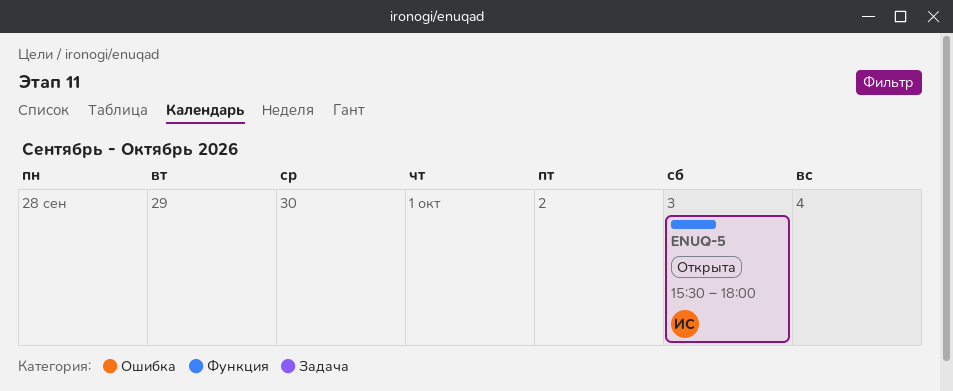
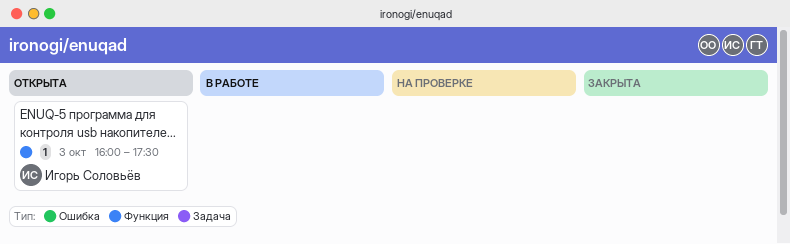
ENUQ-5, begins: 15:30 -> 16:00
ENUQ-5, ends: 18:00 -> 17:30

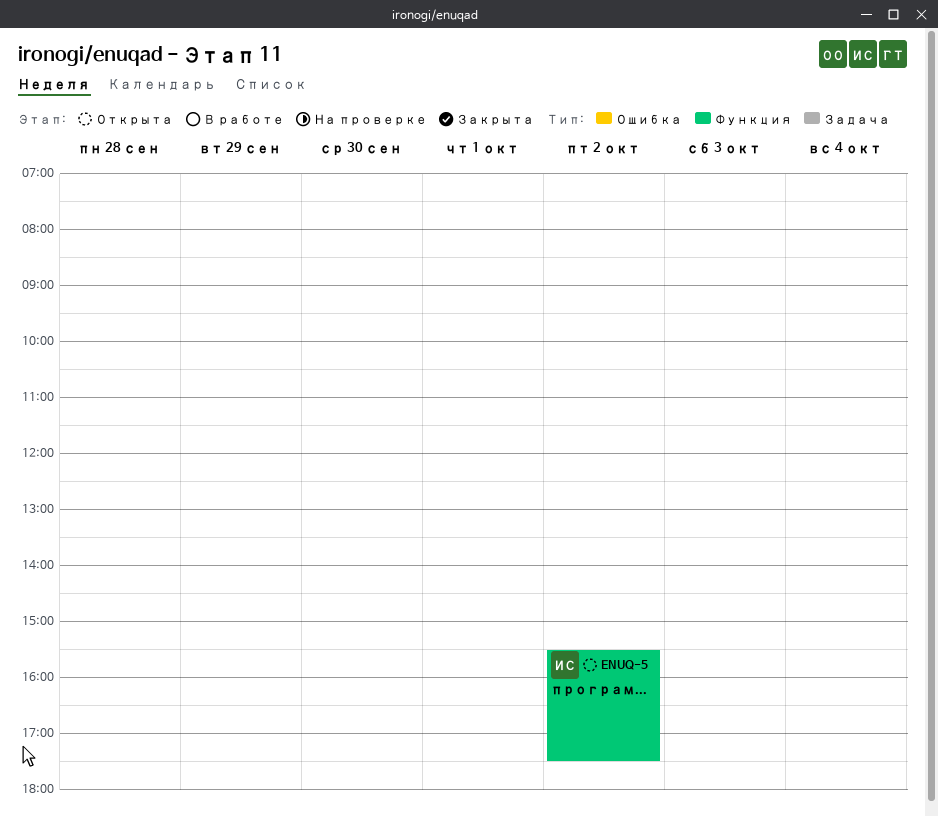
ENUQ-5, day: Oct 3 -> Oct 2
ENUQ-5, begins: 16:00 -> 15:30

